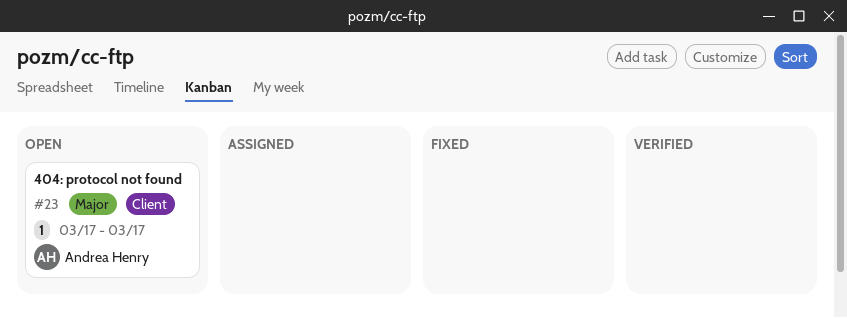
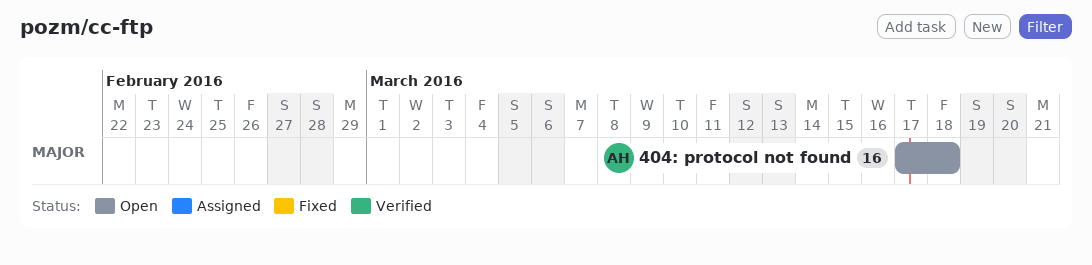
404: protocol not found, estimate: 1 -> 16
404: protocol not found, due: Mar 17 -> Mar 18

